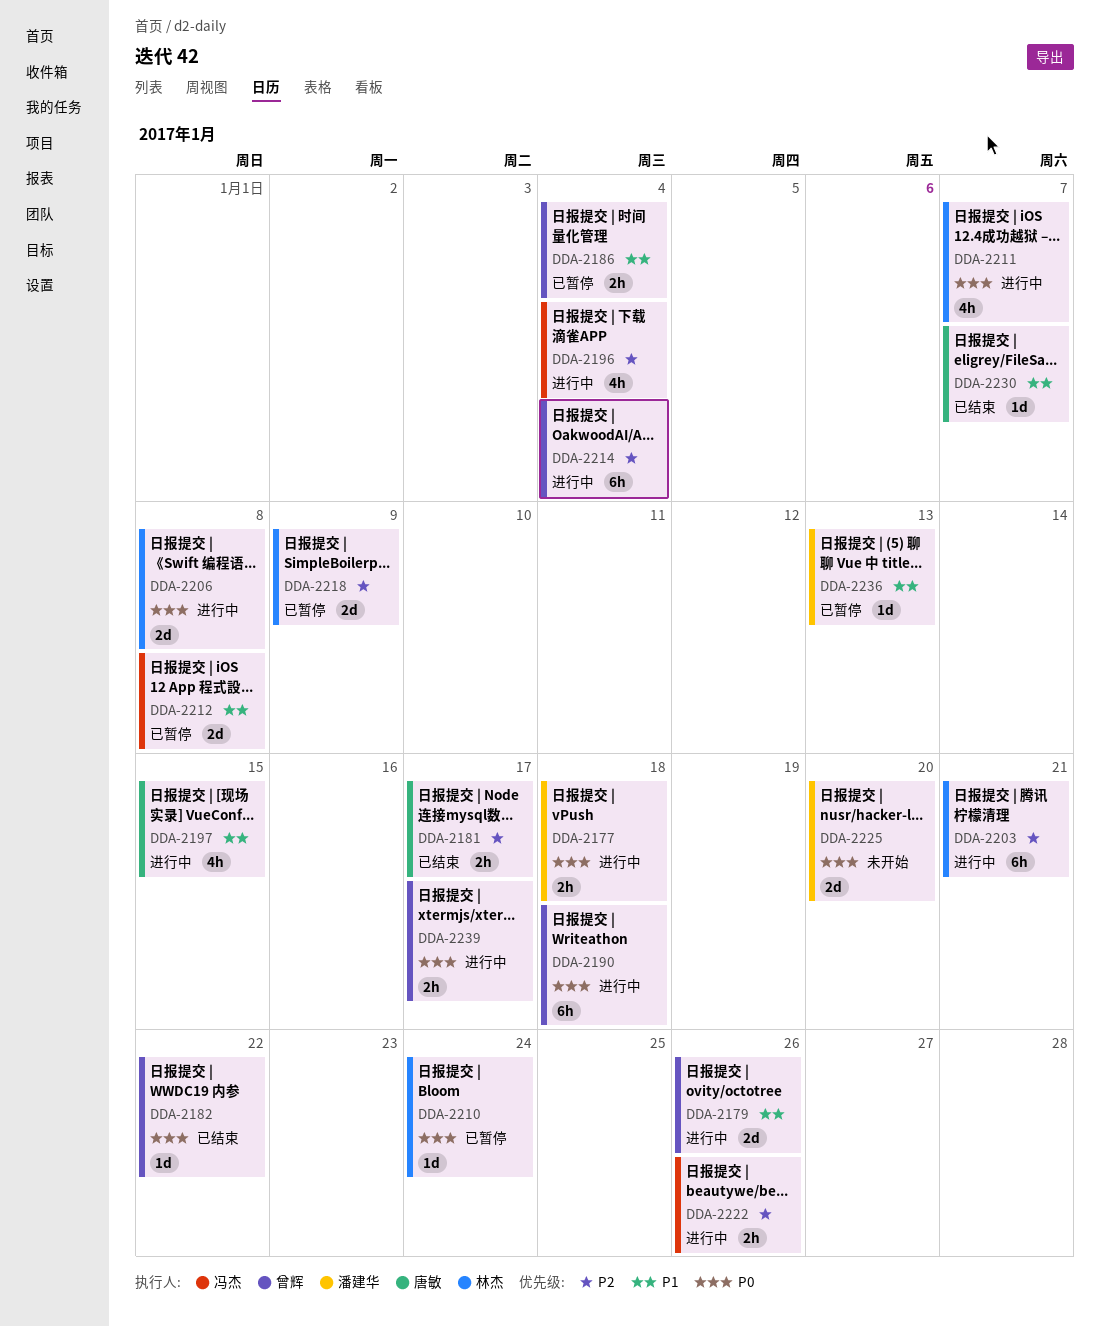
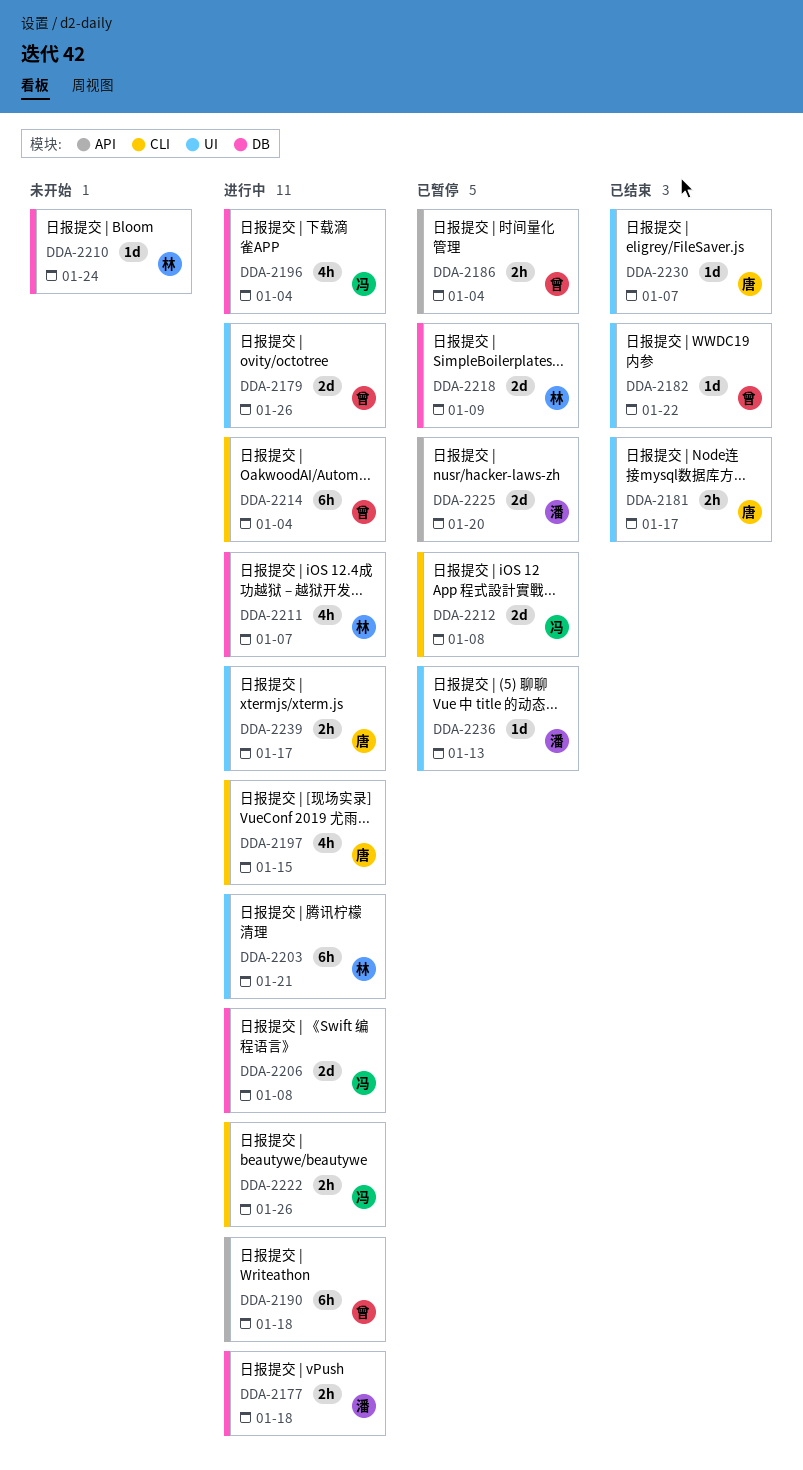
DDA-2206, owner: 林杰 -> 冯杰
DDA-2210, status: 已暂停 -> 未开始
DDA-2225, status: 未开始 -> 已暂停
DDA-2239, owner: 曾辉 -> 唐敏

